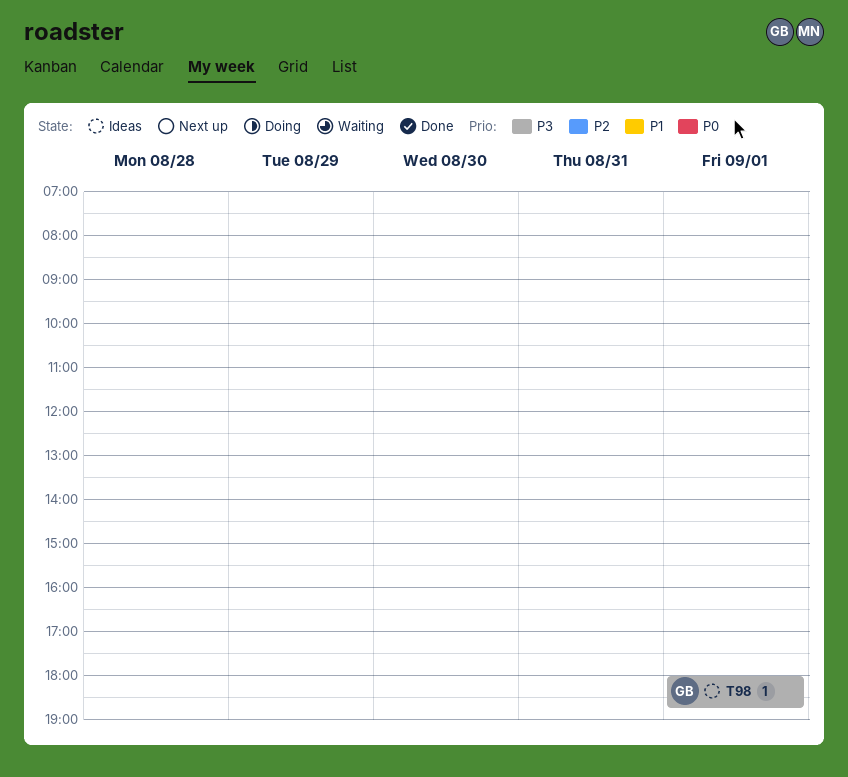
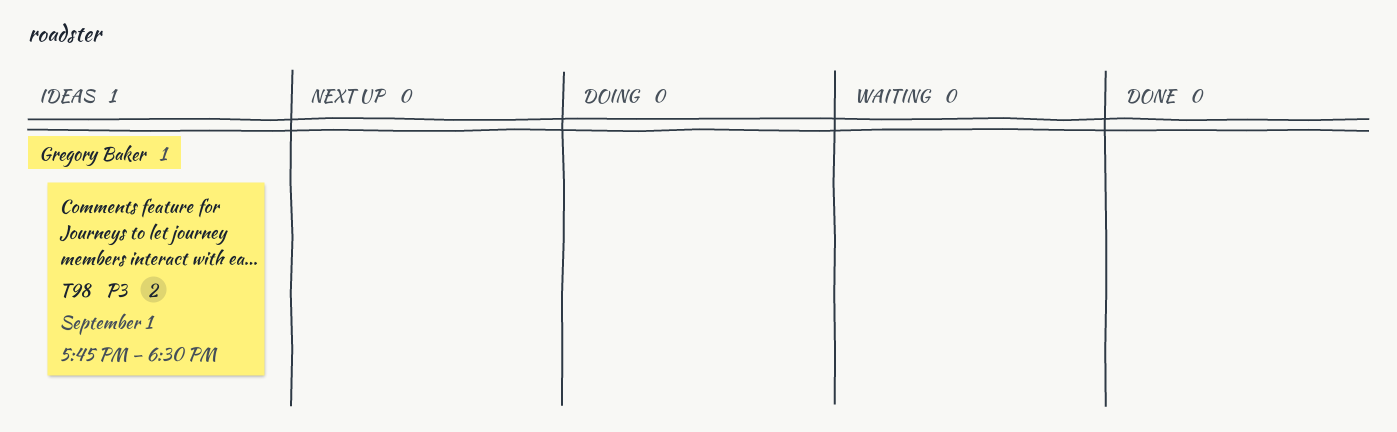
T98, estimate: 1 -> 2
T98, begins: 18:00 -> 17:45
T98, ends: 18:45 -> 18:30

